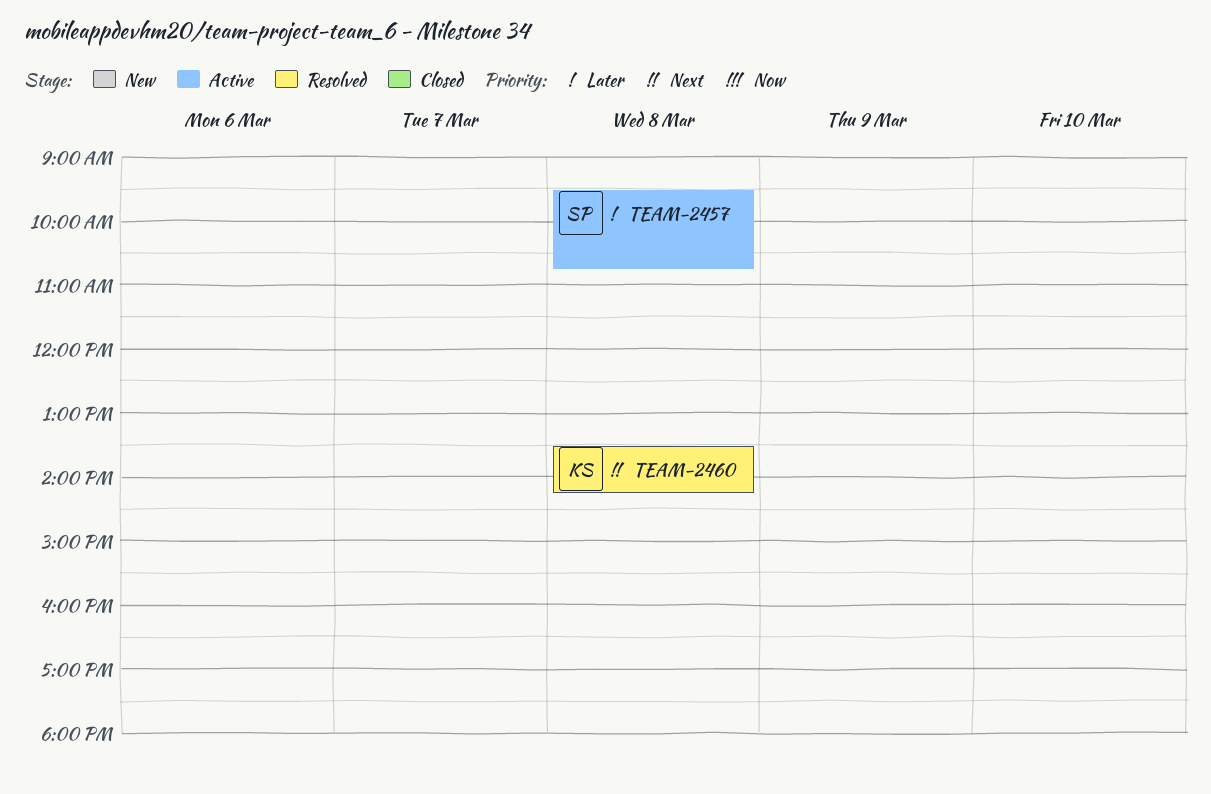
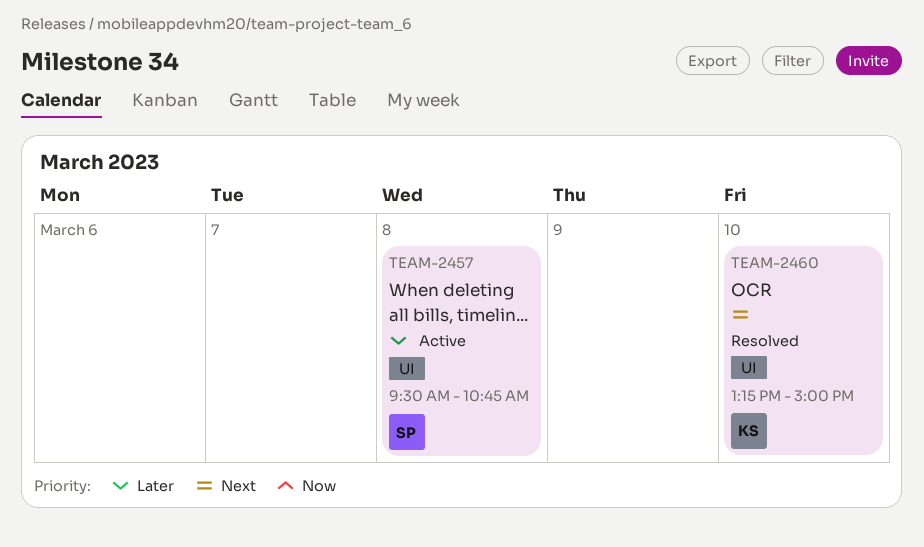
TEAM-2460, day: Mar 8 -> Mar 10
TEAM-2460, begins: 13:30 -> 13:15
TEAM-2460, ends: 14:15 -> 15:00

